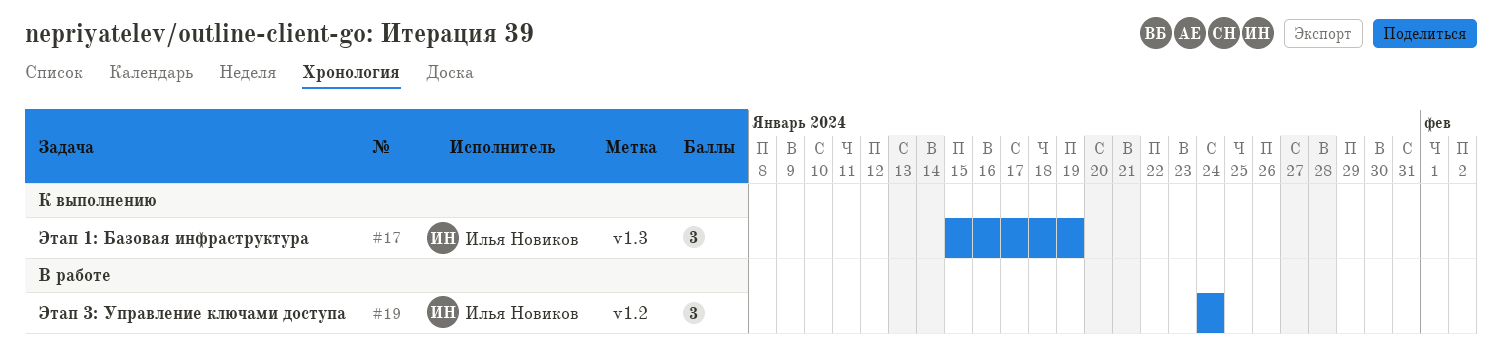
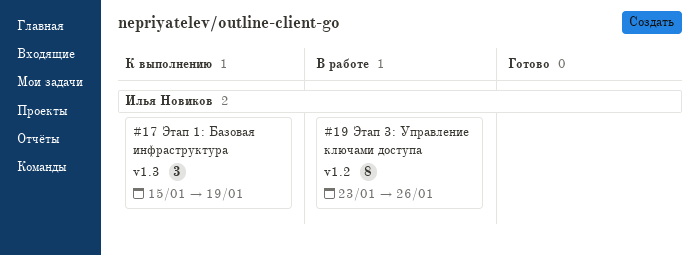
#19, estimate: 3 -> 8
#19, start: Jan 24 -> Jan 23
#19, due: Jan 24 -> Jan 26

